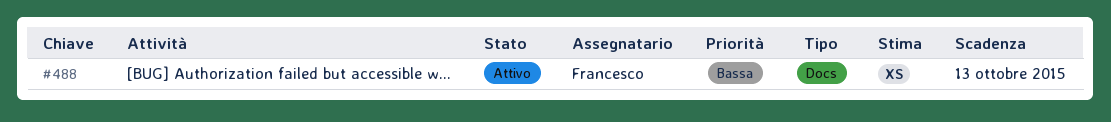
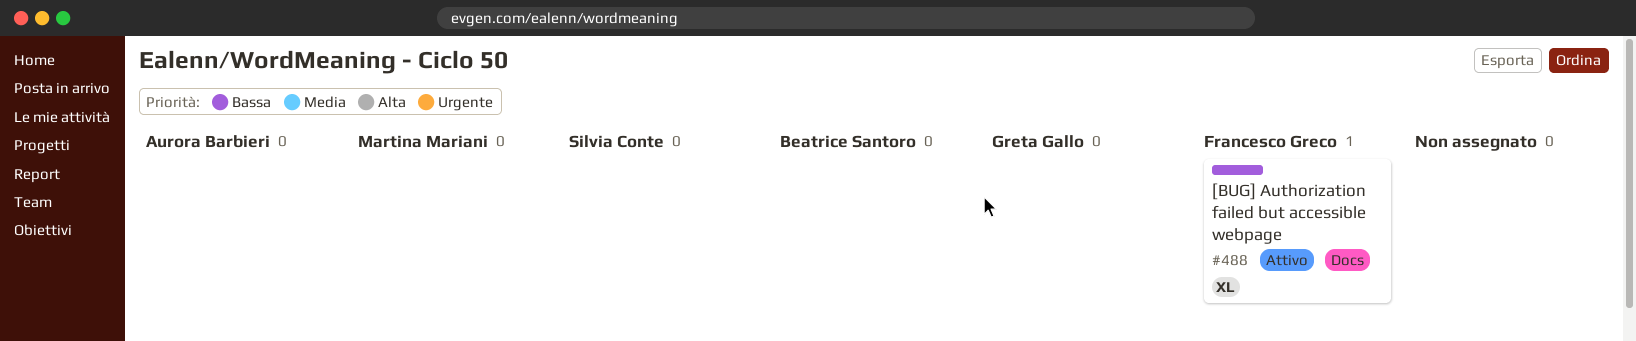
#488, estimate: XS -> XL

